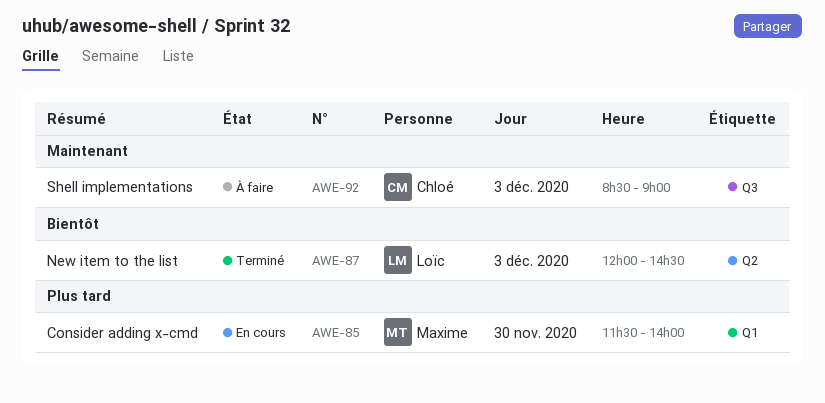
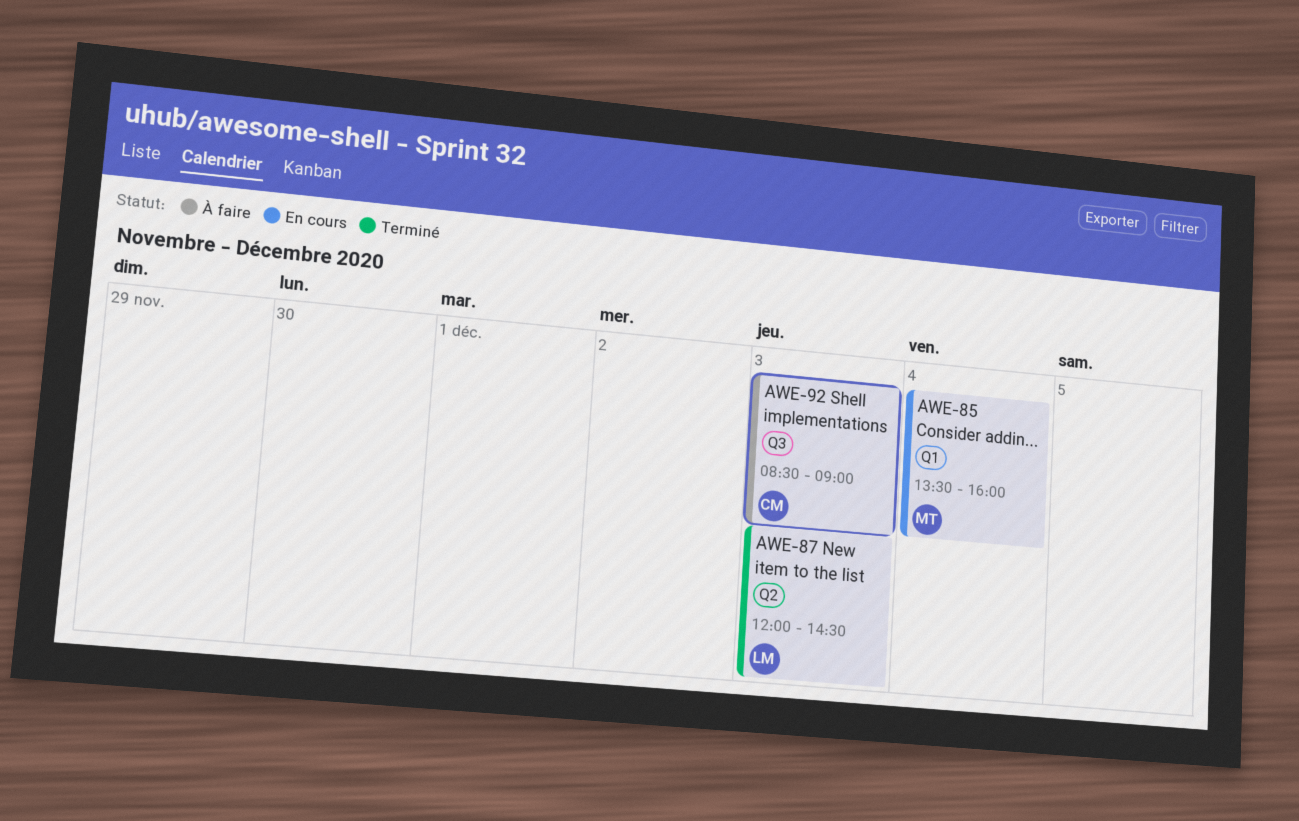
AWE-85, day: Nov 30 -> Dec 4
AWE-85, begins: 11:30 -> 13:30
AWE-85, ends: 14:00 -> 16:00

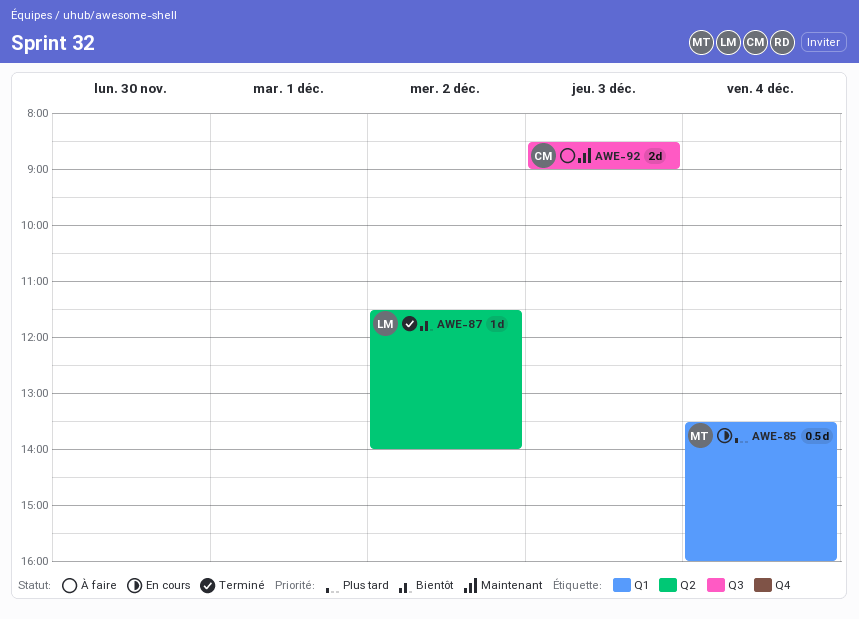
AWE-87, day: Dec 3 -> Dec 2
AWE-87, begins: 12:00 -> 11:30
AWE-87, ends: 14:30 -> 14:00

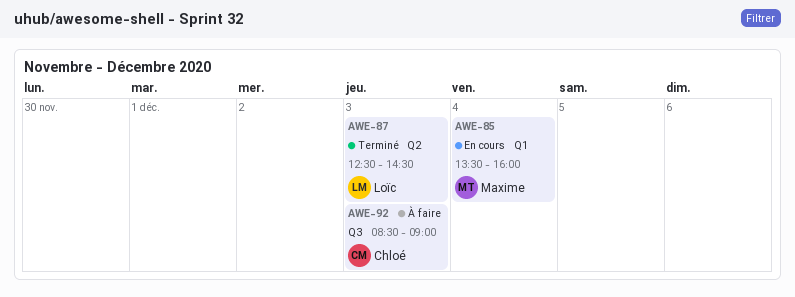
AWE-87, day: Dec 2 -> Dec 3
AWE-87, begins: 11:30 -> 12:30
AWE-87, ends: 14:00 -> 14:30

